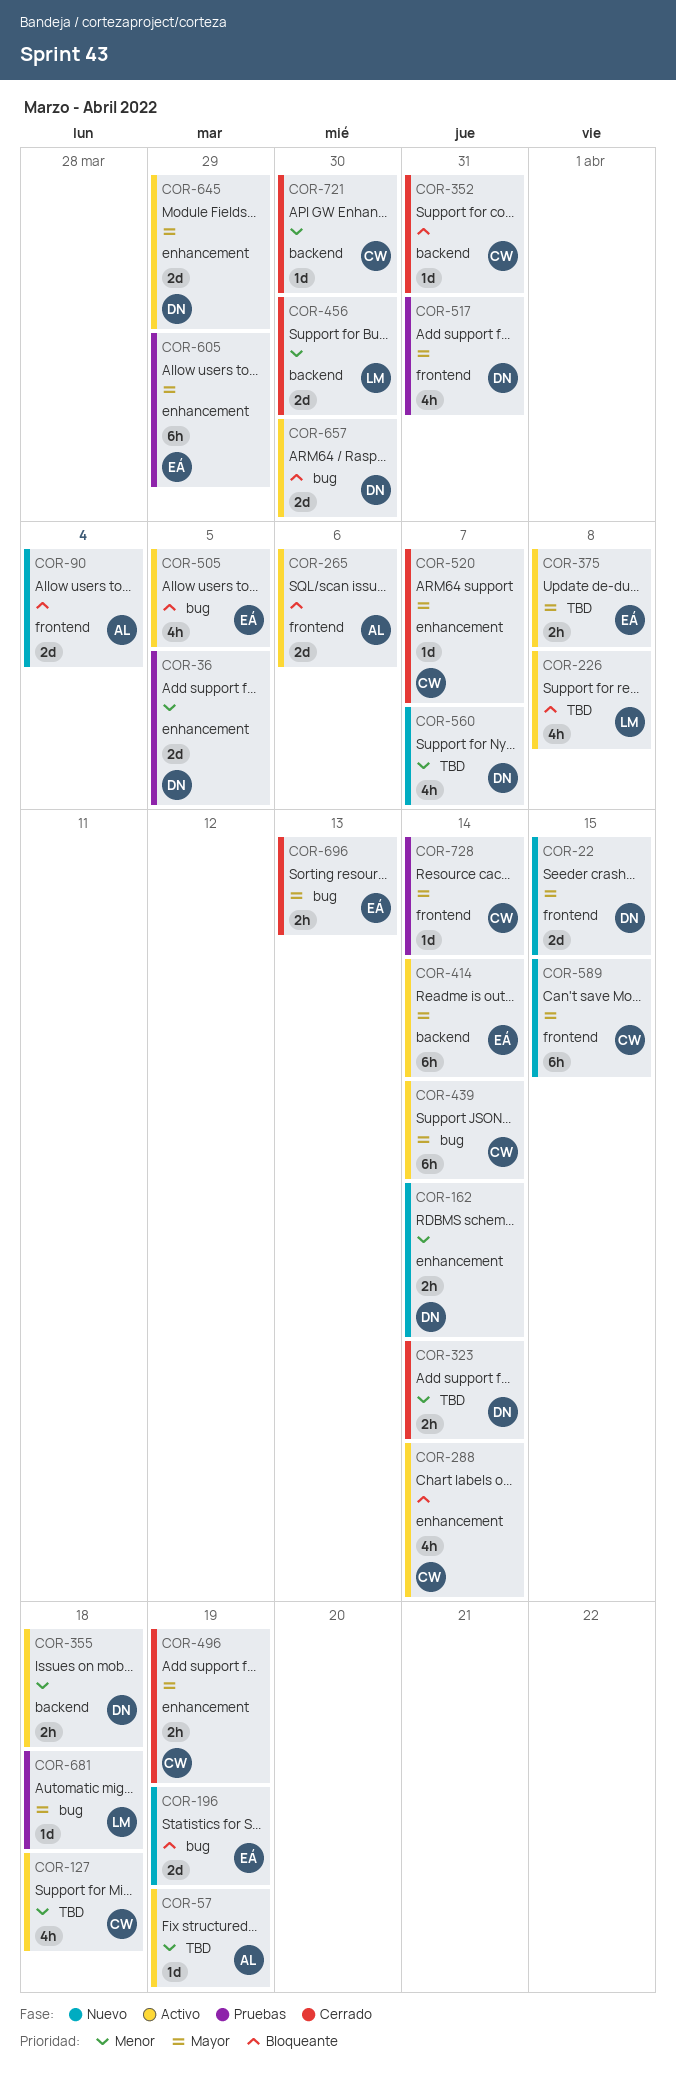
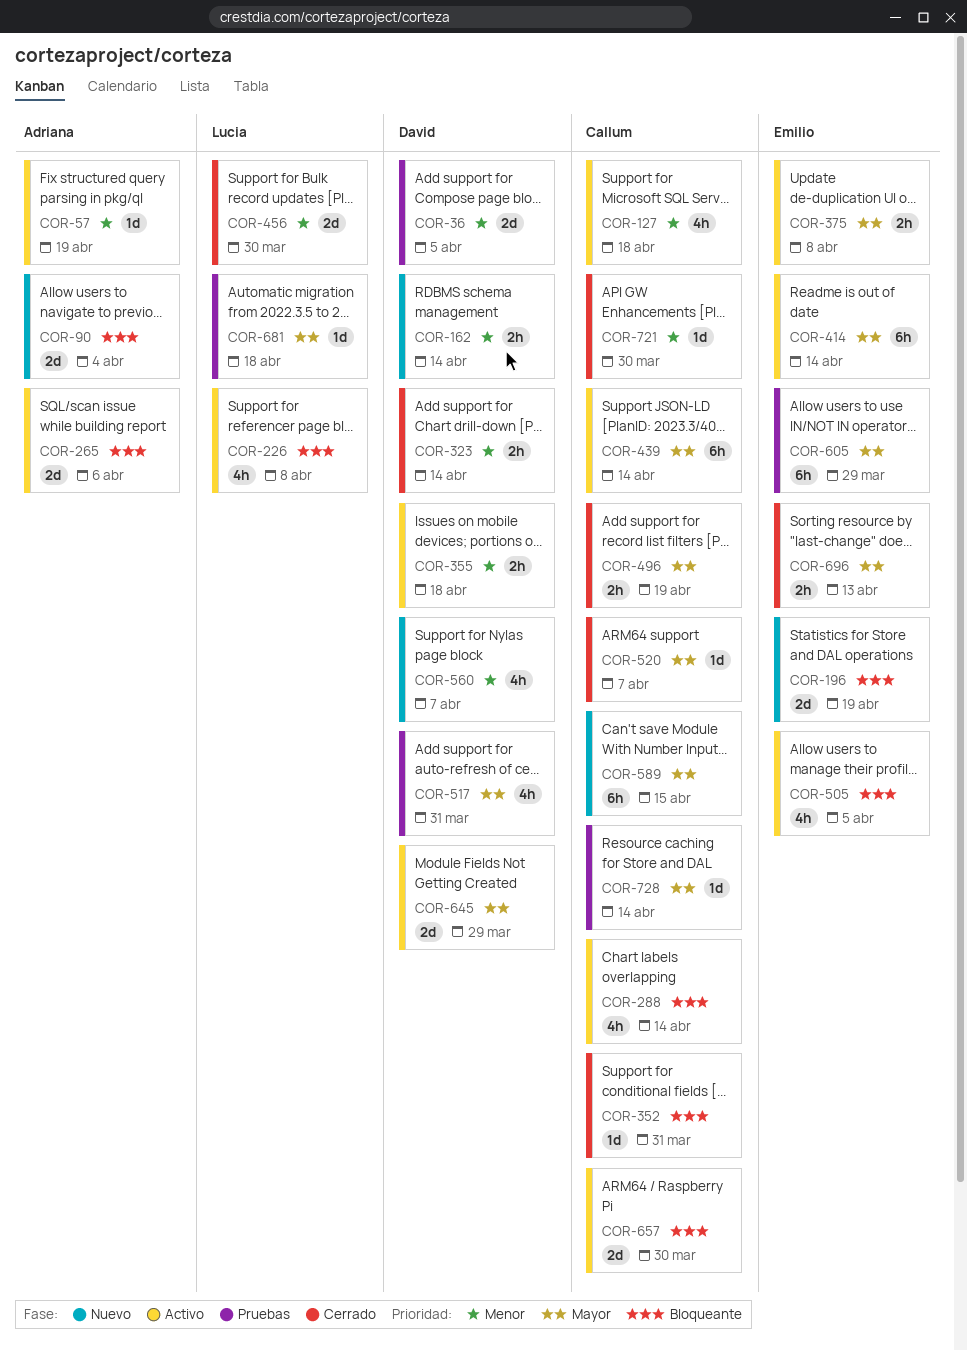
COR-22: present -> none
COR-657, owner: David -> Callum

